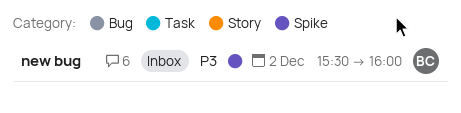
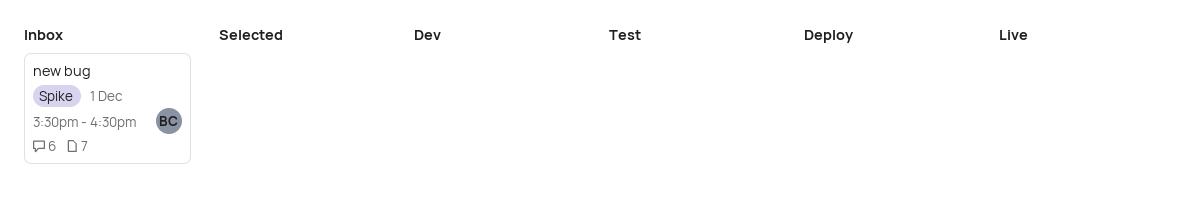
new bug, day: Dec 2 -> Dec 1
new bug, ends: 16:00 -> 16:30

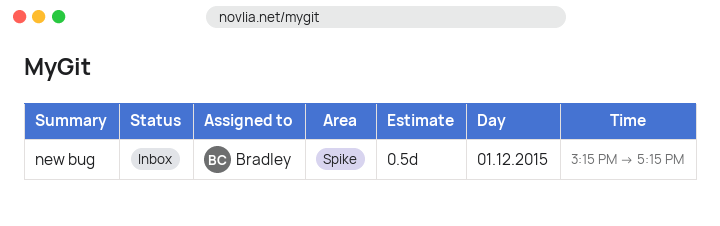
new bug, begins: 15:30 -> 15:15
new bug, ends: 16:30 -> 17:15

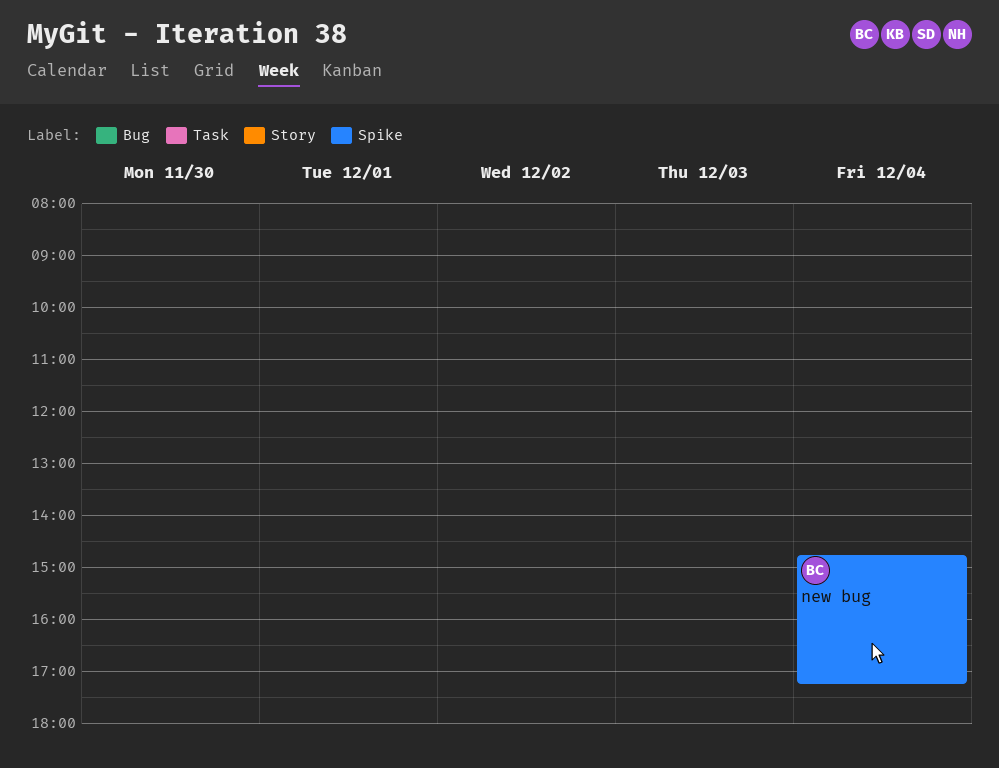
new bug, day: Dec 1 -> Dec 4
new bug, begins: 15:15 -> 14:45

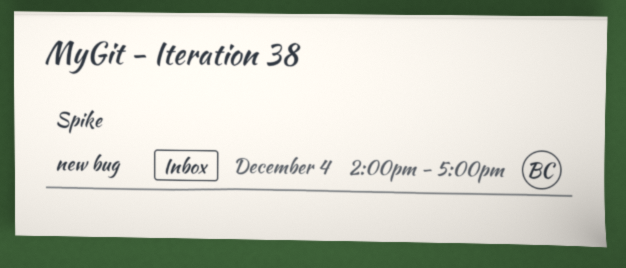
new bug, begins: 14:45 -> 14:00
new bug, ends: 17:15 -> 17:00

